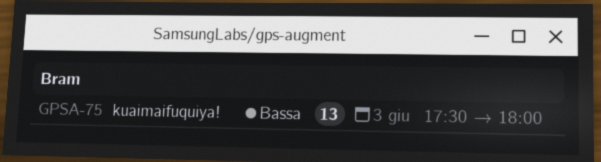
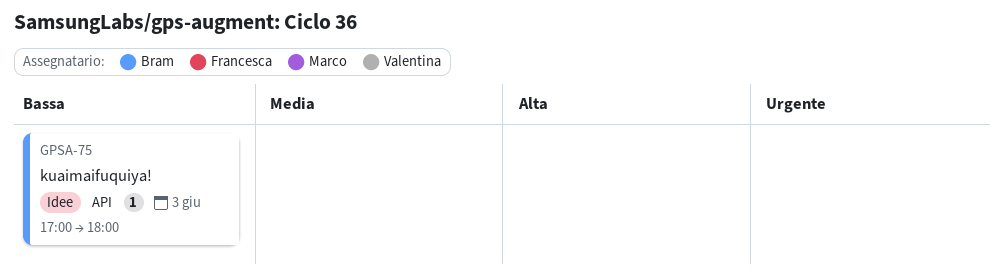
GPSA-75, estimate: 13 -> 1
GPSA-75, begins: 17:30 -> 17:00

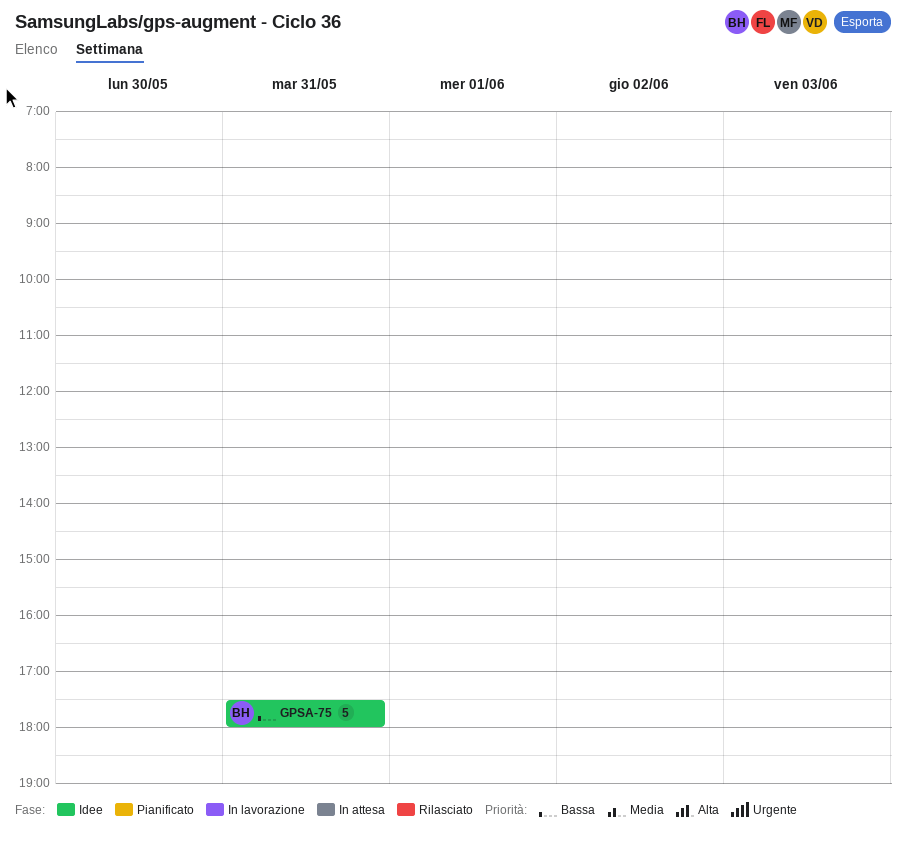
GPSA-75, estimate: 1 -> 5
GPSA-75, day: Jun 3 -> May 31
GPSA-75, begins: 17:00 -> 17:30

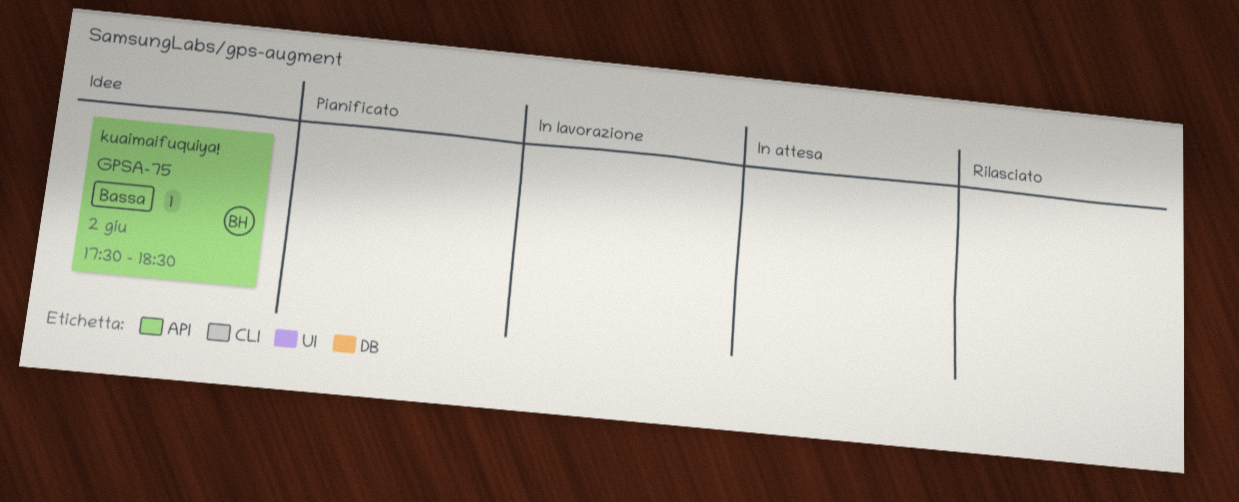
GPSA-75, estimate: 5 -> 1
GPSA-75, day: May 31 -> Jun 2
GPSA-75, ends: 18:00 -> 18:30

